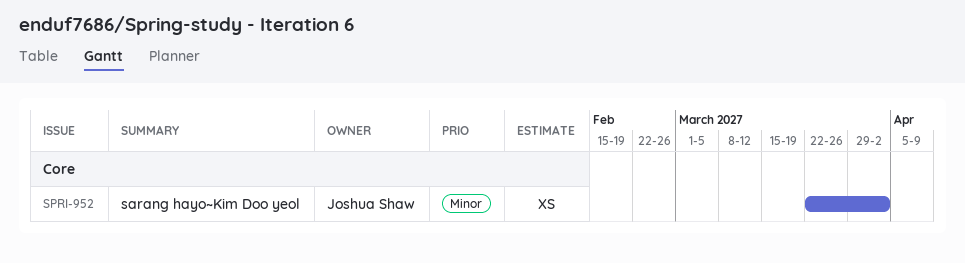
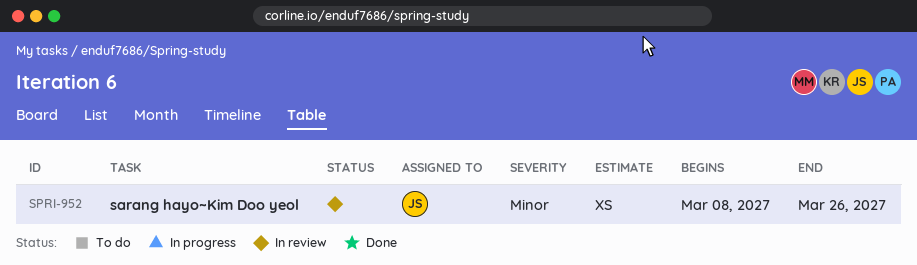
SPRI-952, start: Mar 22 -> Mar 8
SPRI-952, due: Apr 2 -> Mar 26

